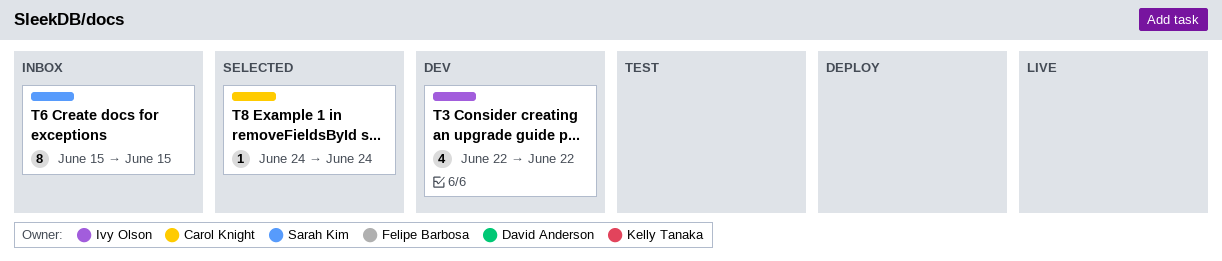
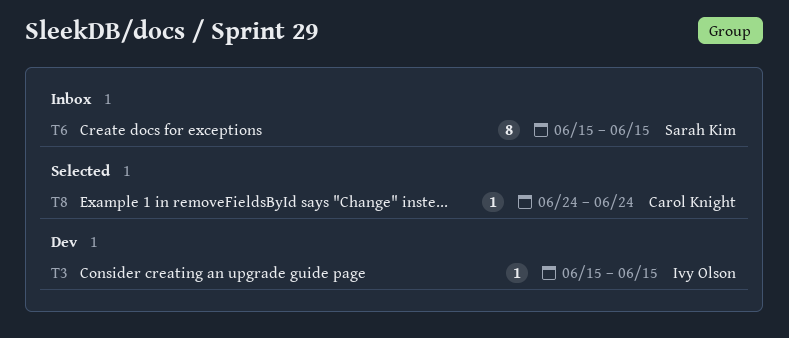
T3, estimate: 4 -> 1
T3, start: Jun 22 -> Jun 15
T3, due: Jun 22 -> Jun 15

